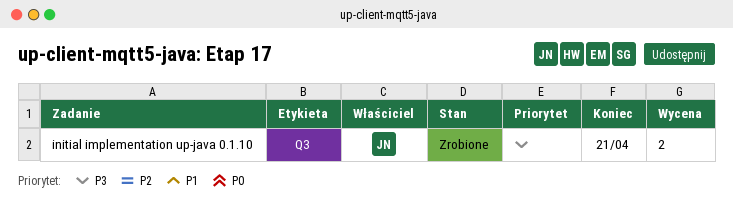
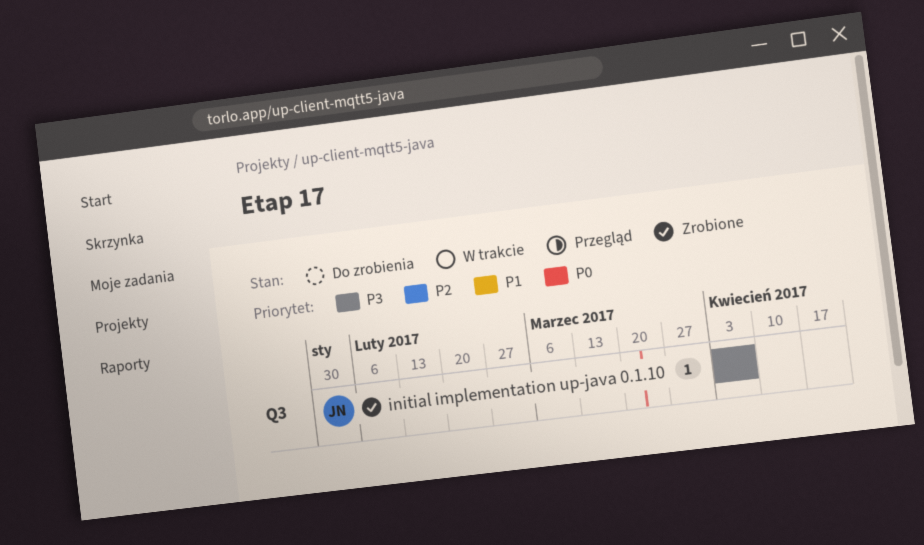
initial implementation up-java 0.1.10, estimate: 2 -> 1
initial implementation up-java 0.1.10, due: Apr 21 -> Apr 7

